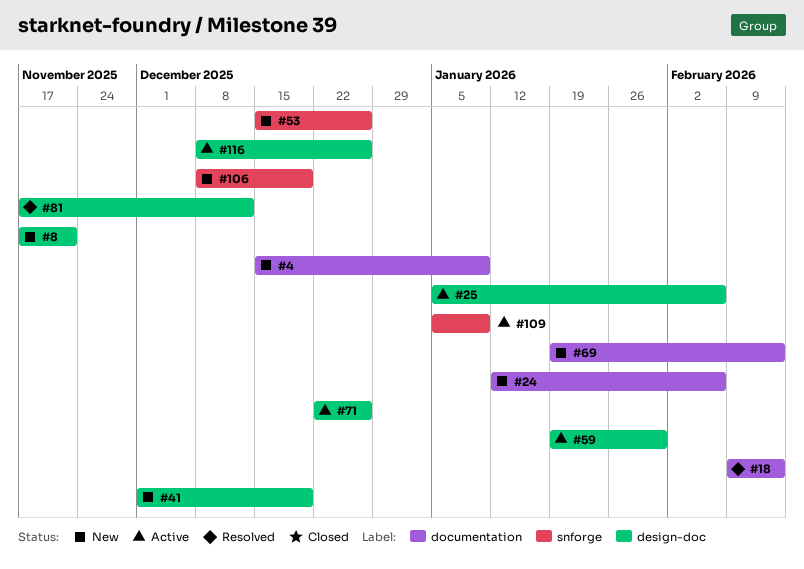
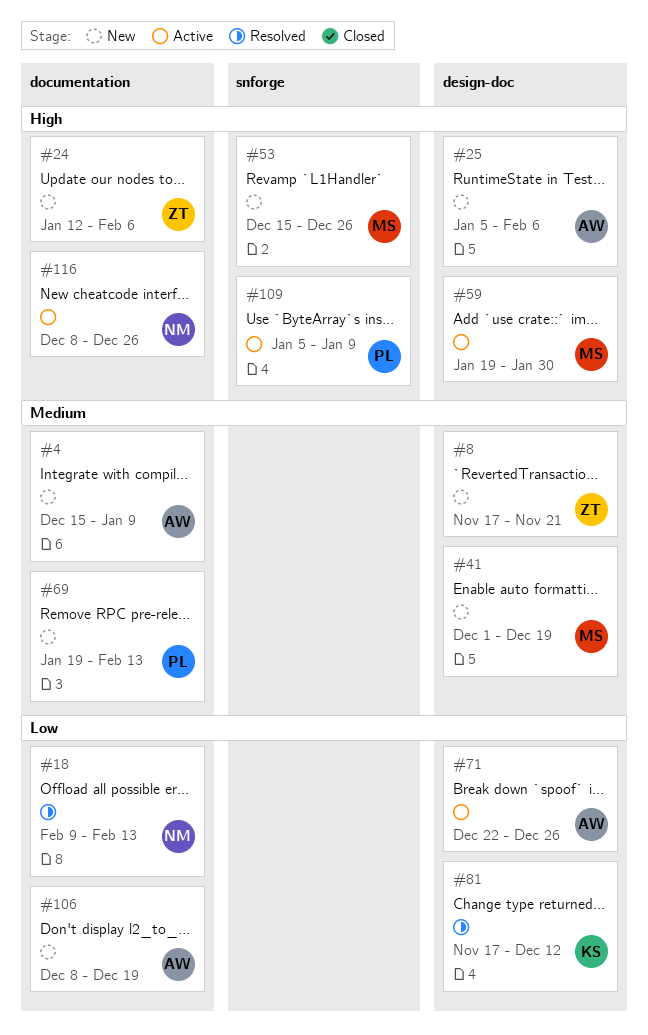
#25, status: Active -> New
#106, label: snforge -> documentation
#116, label: design-doc -> documentation

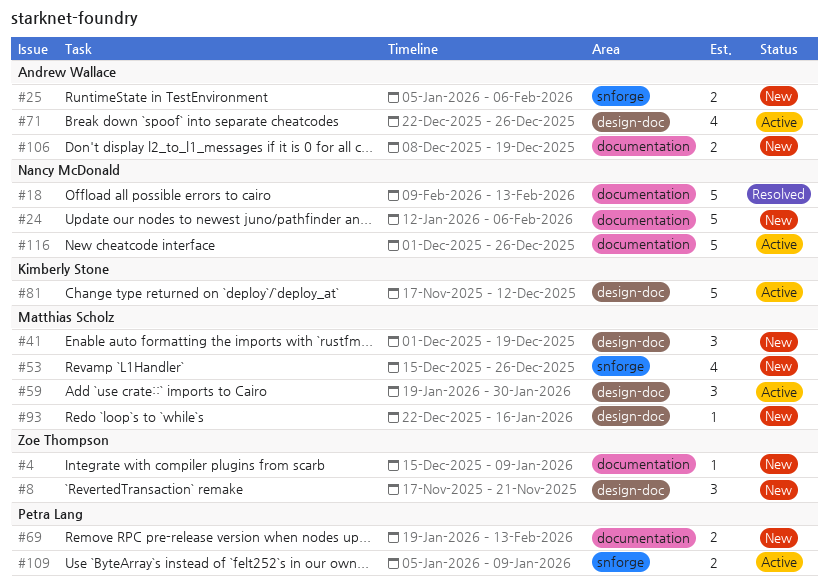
#4, owner: Andrew Wallace -> Zoe Thompson
#24, owner: Zoe Thompson -> Nancy McDonald
#25, label: design-doc -> snforge
#81, status: Resolved -> Active
#93: none -> present
#116, start: Dec 8 -> Dec 1

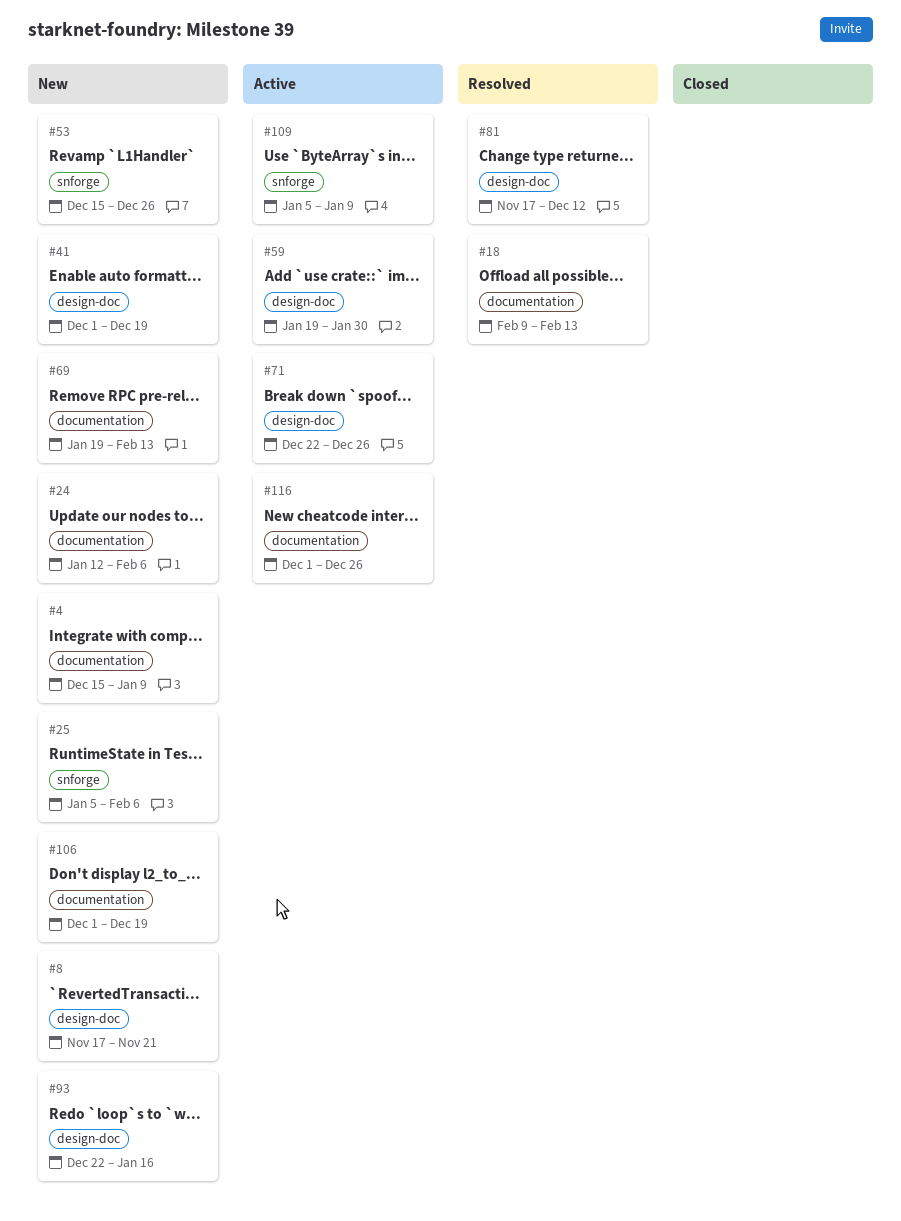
#81, status: Active -> Resolved
#106, start: Dec 8 -> Dec 1

